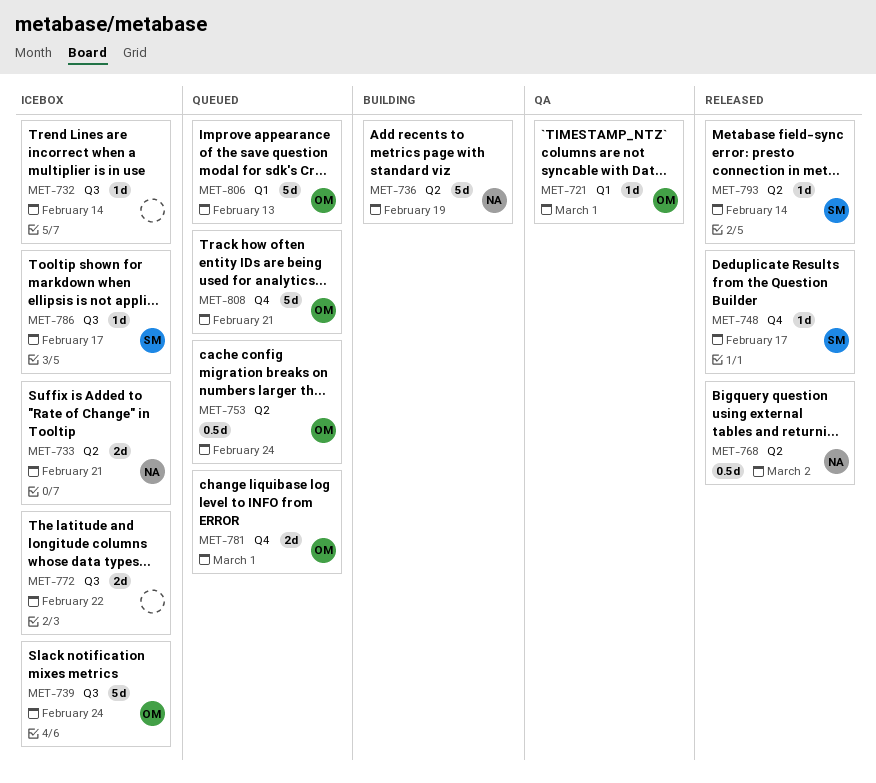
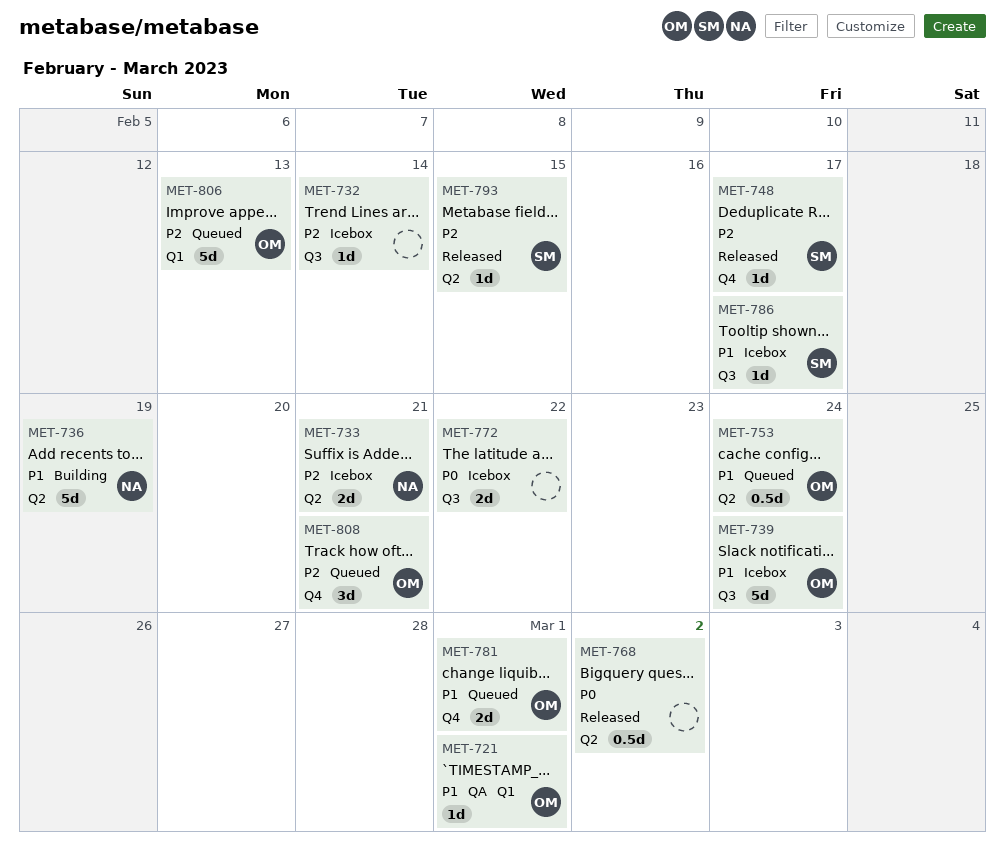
MET-768, owner: NA -> none
MET-793, due: Feb 14 -> Feb 15
MET-808, estimate: 5d -> 3d

